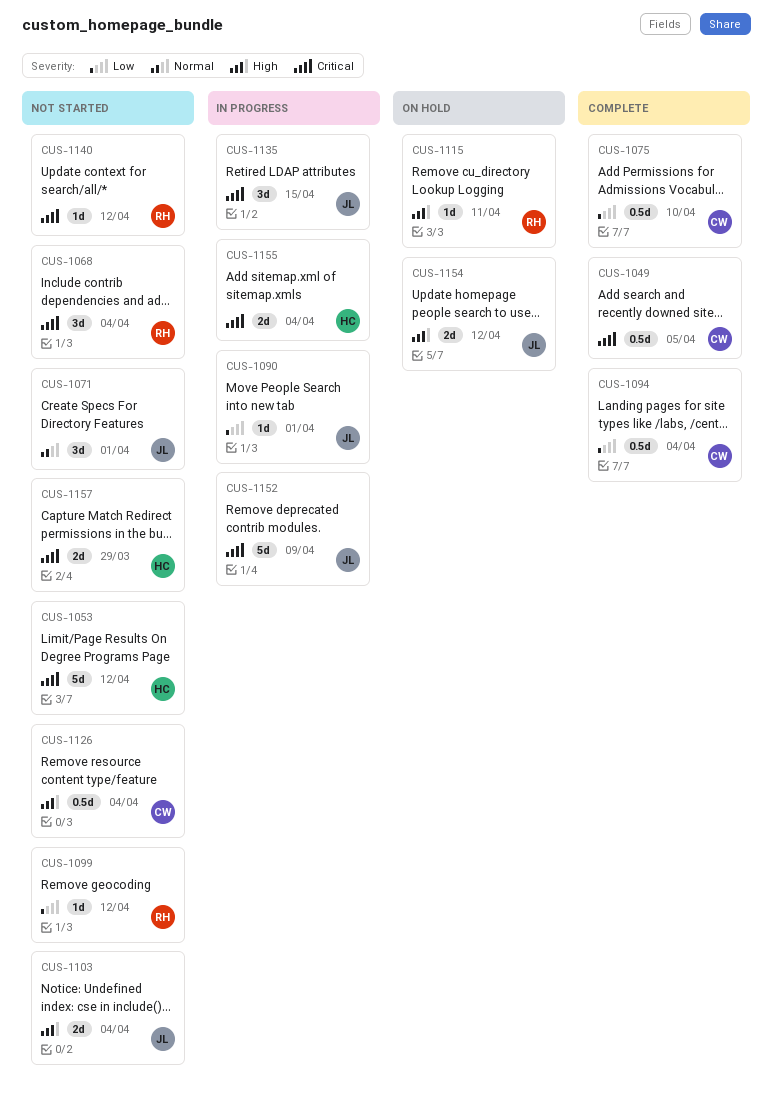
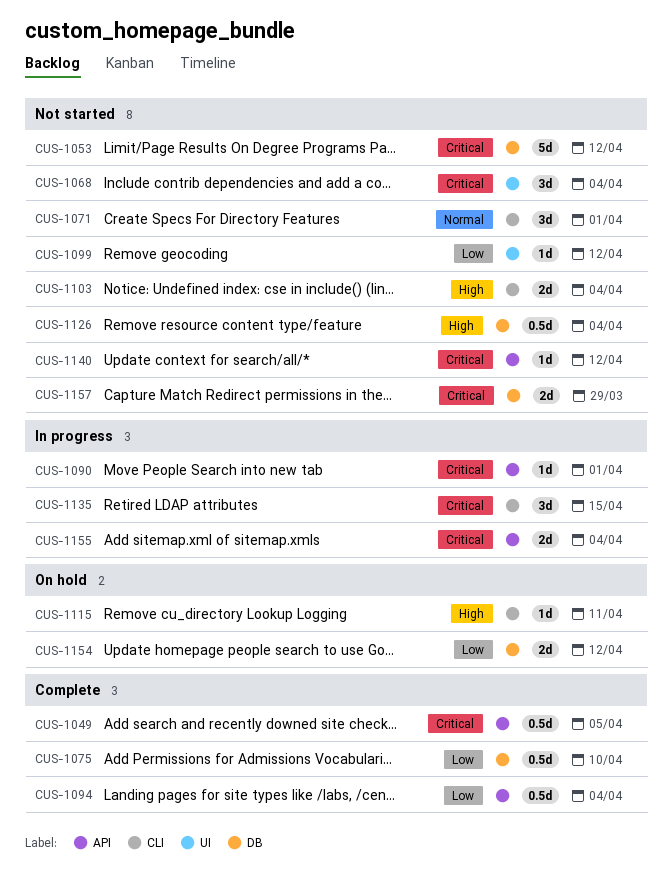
CUS-1090, priority: Low -> Critical
CUS-1152: present -> none
CUS-1154, priority: High -> Low

